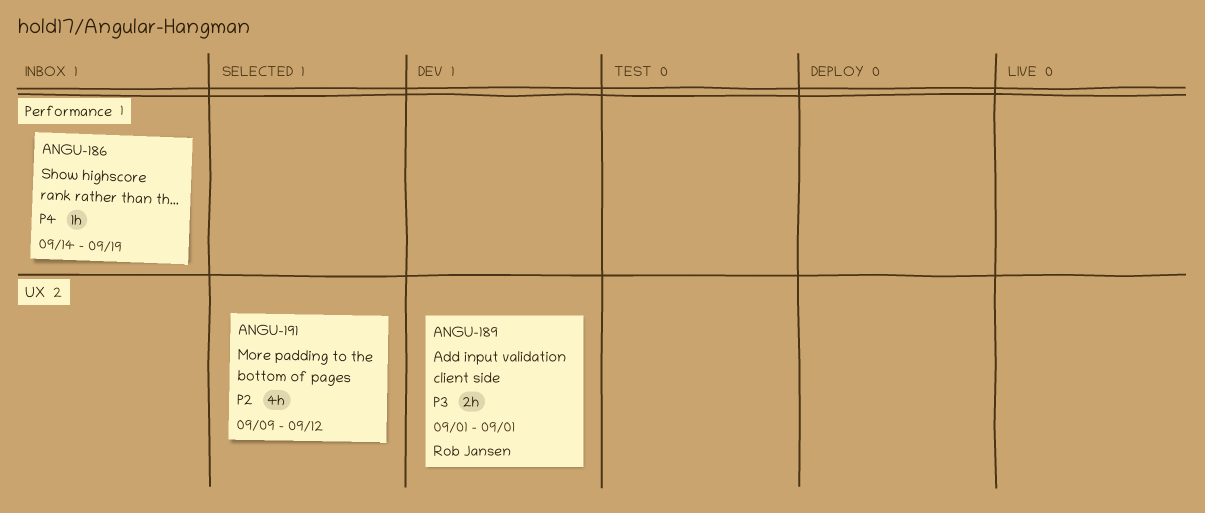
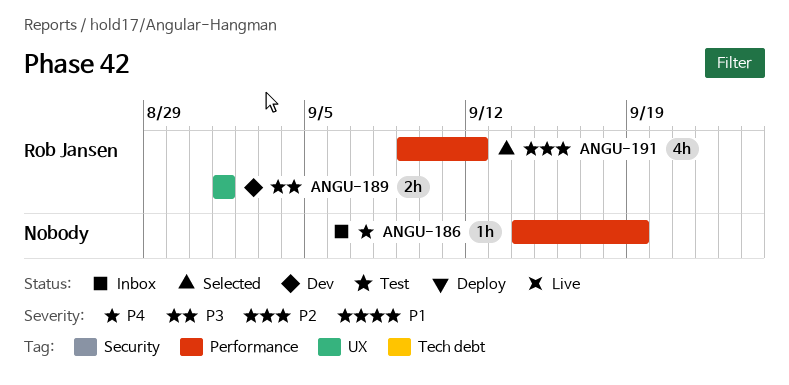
ANGU-191, owner: none -> Rob Jansen
ANGU-191, label: UX -> Performance

